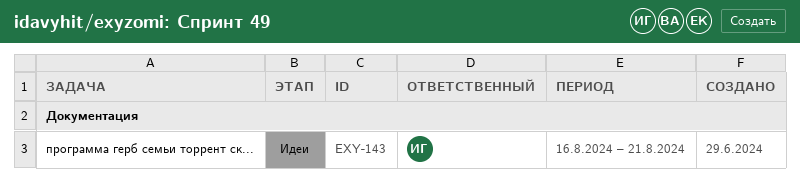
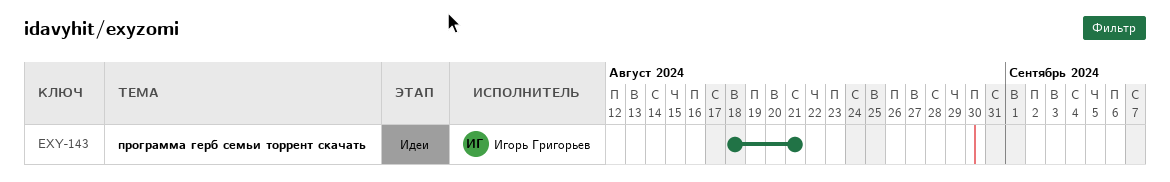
EXY-143, start: Aug 16 -> Aug 18

